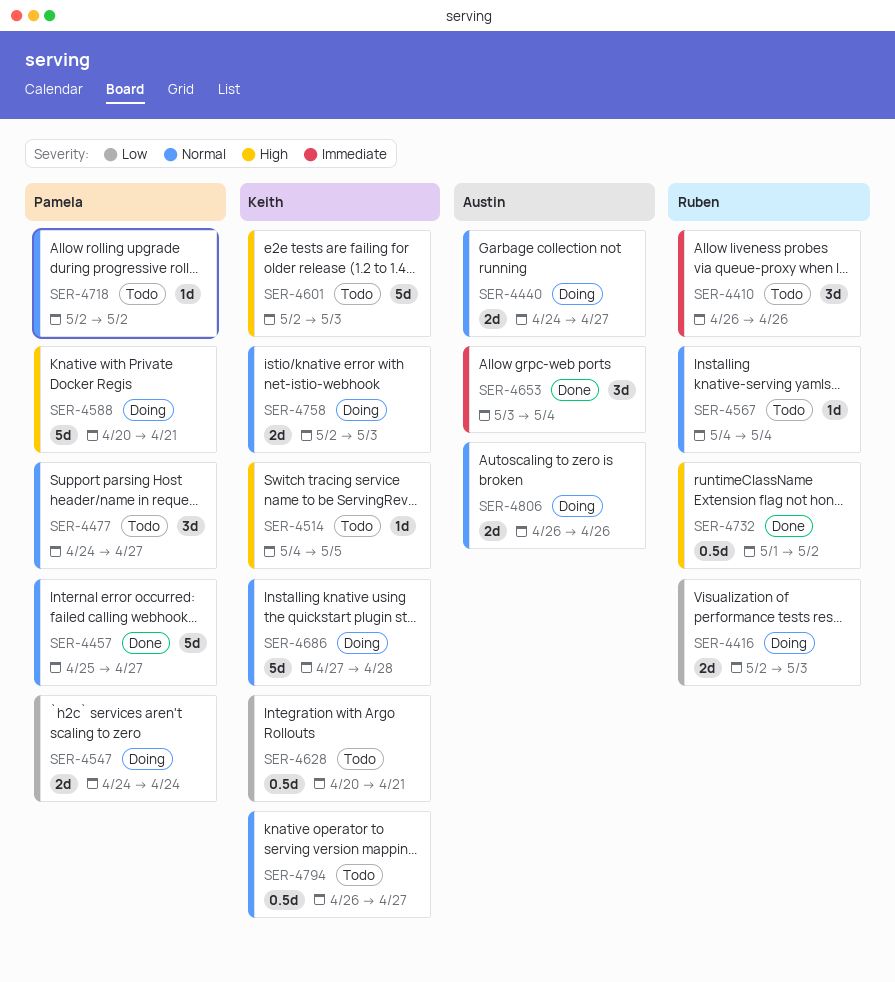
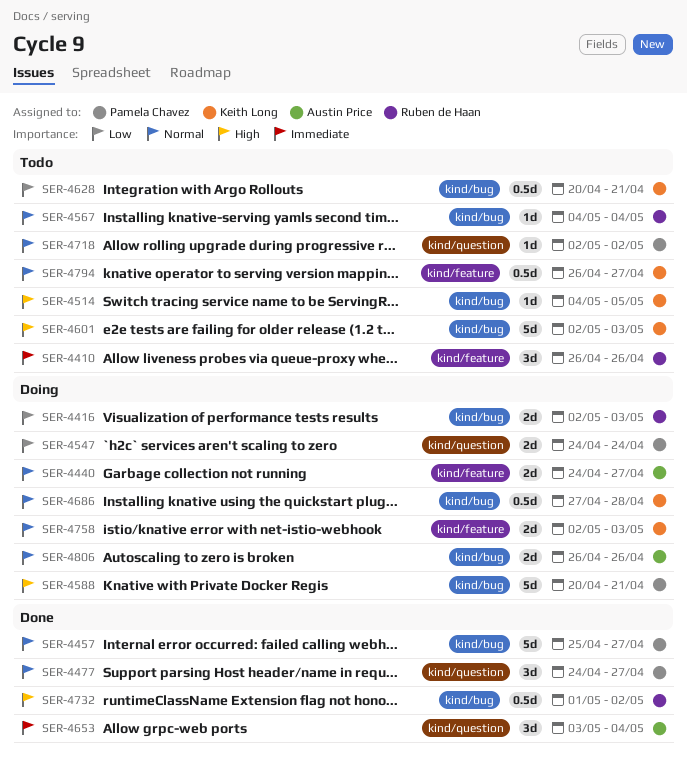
SER-4477, status: Todo -> Done
SER-4686, estimate: 5d -> 0.5d

